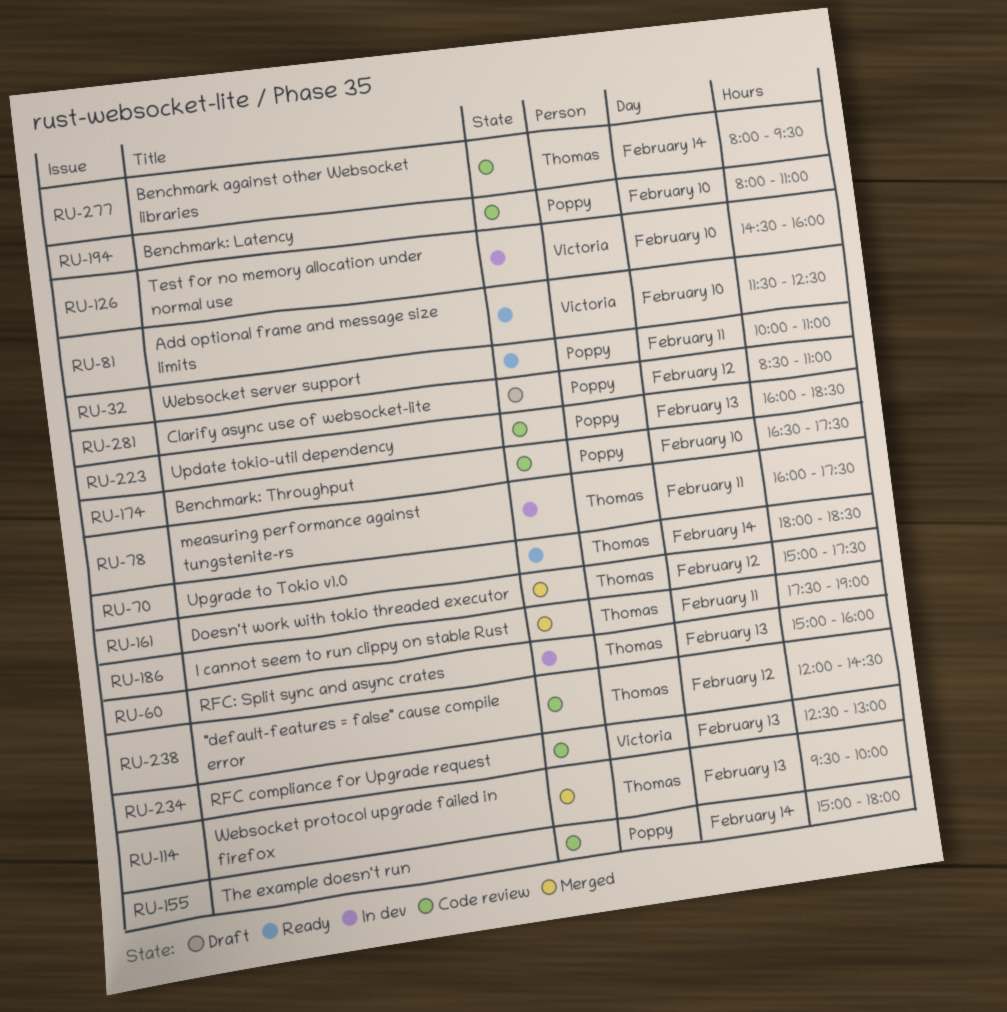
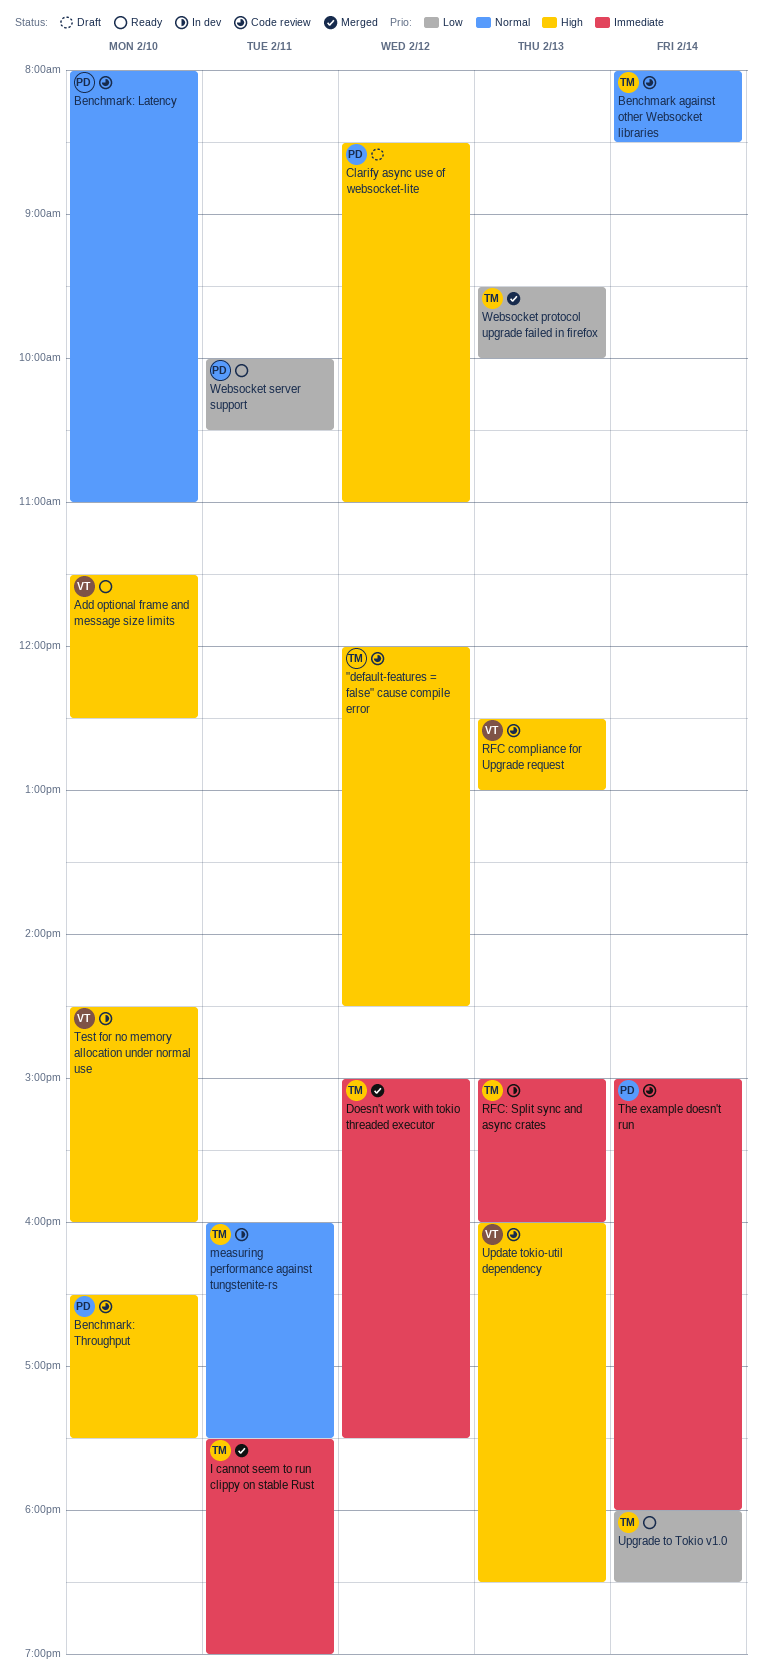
Benchmark against other Websocket libraries, ends: 09:30 -> 08:30
Update tokio-util dependency, owner: Poppy -> Victoria
Websocket server support, ends: 11:00 -> 10:30

